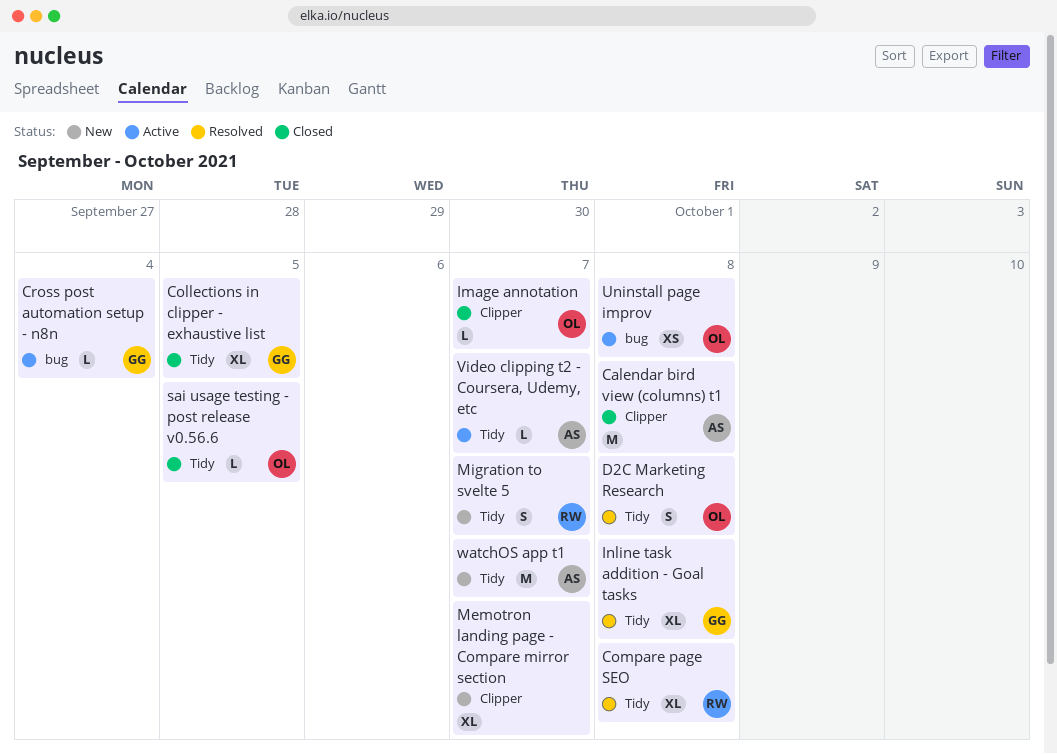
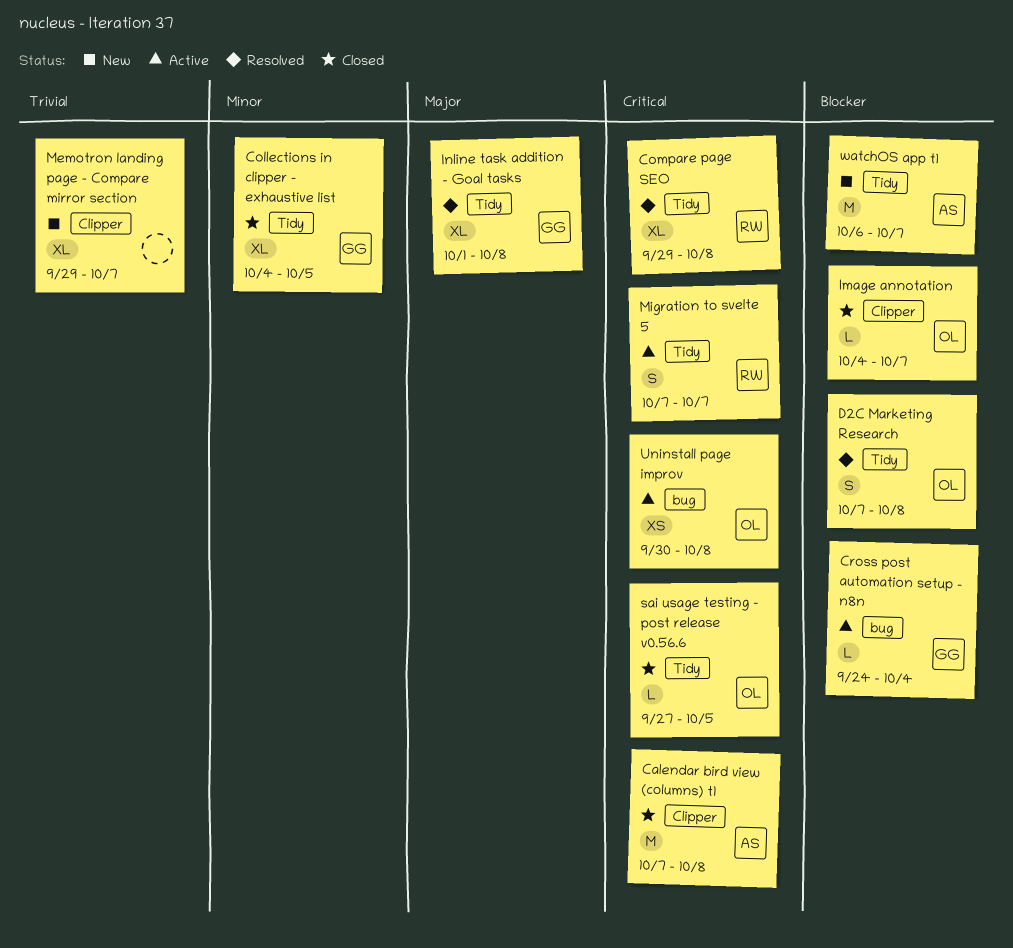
Migration to svelte 5, status: New -> Active
Video clipping t2 - Coursera, Udemy, etc: present -> none

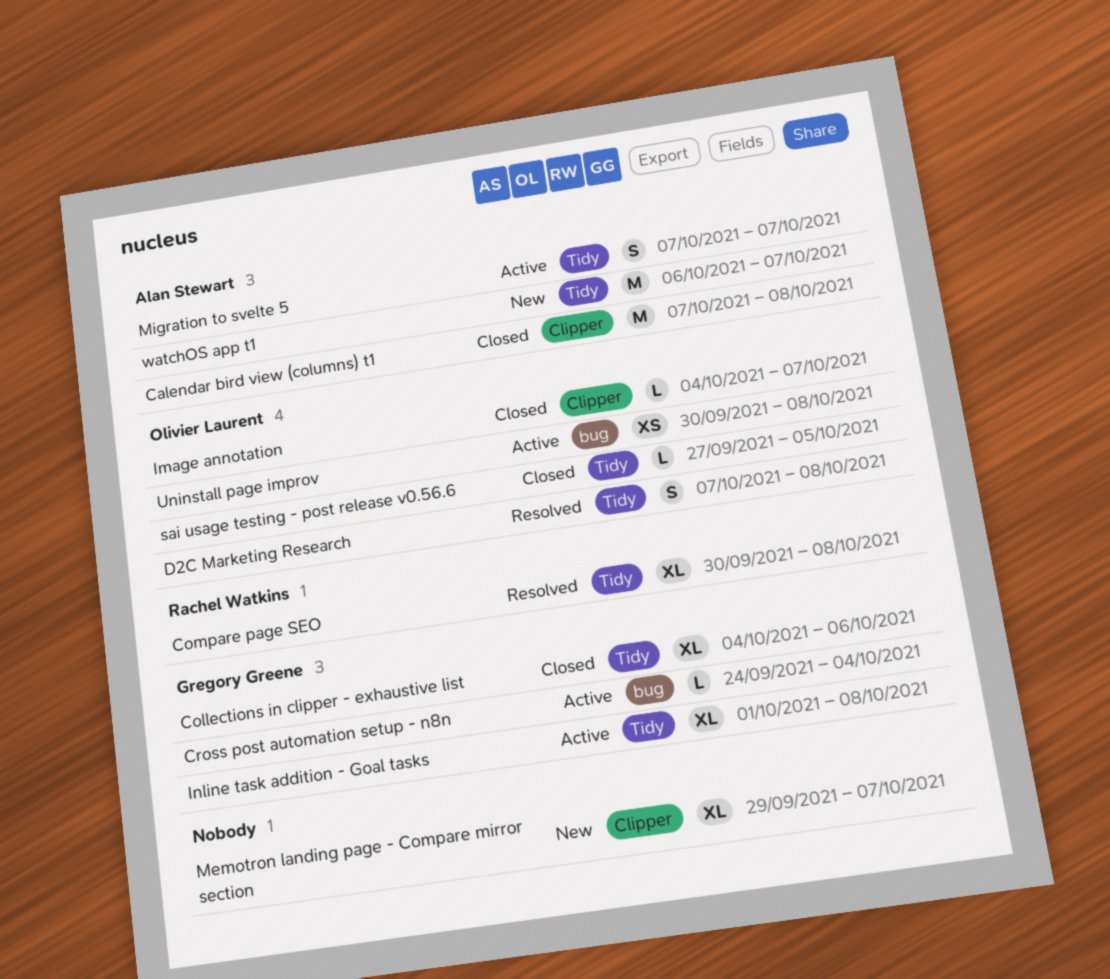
Collections in clipper - exhaustive list, due: Oct 5 -> Oct 6
Compare page SEO, start: Sep 29 -> Sep 30
Inline task addition - Goal tasks, status: Resolved -> Active
Migration to svelte 5, owner: Rachel Watkins -> Alan Stewart

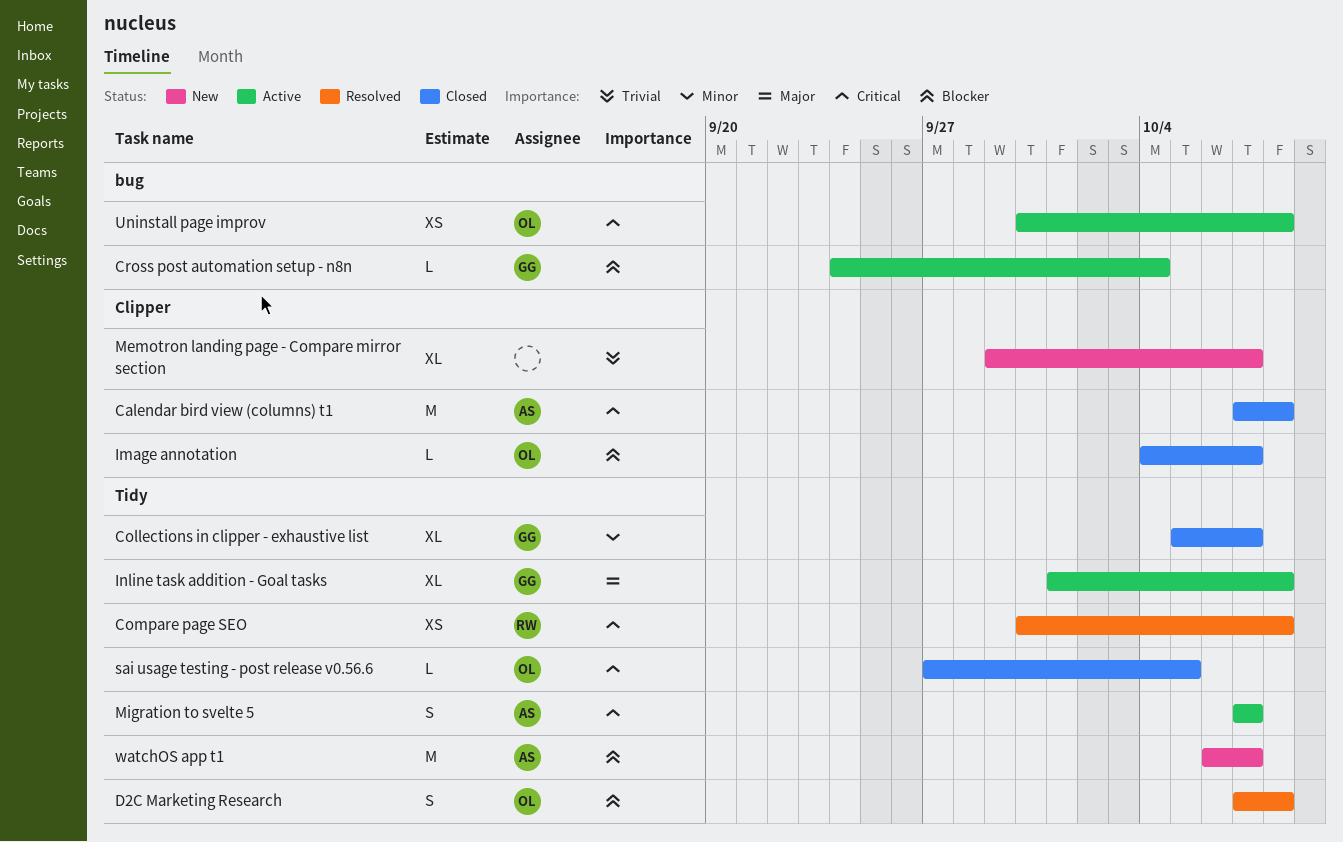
Collections in clipper - exhaustive list, start: Oct 4 -> Oct 5
Collections in clipper - exhaustive list, due: Oct 6 -> Oct 7
Compare page SEO, estimate: XL -> XS

